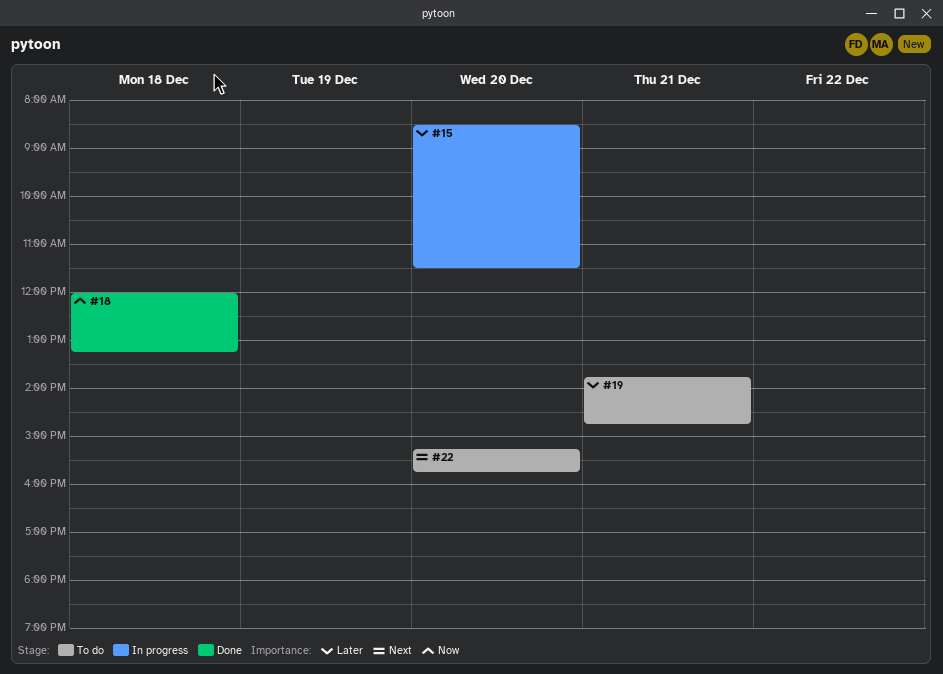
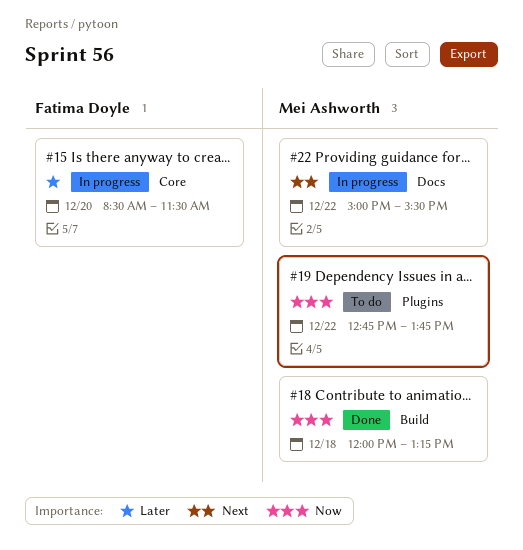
#19, priority: Later -> Now
#19, day: Dec 21 -> Dec 22
#19, begins: 13:45 -> 12:45
#19, ends: 14:45 -> 13:45
#22, status: To do -> In progress
#22, day: Dec 20 -> Dec 22
#22, begins: 15:15 -> 15:00
#22, ends: 15:45 -> 15:30

